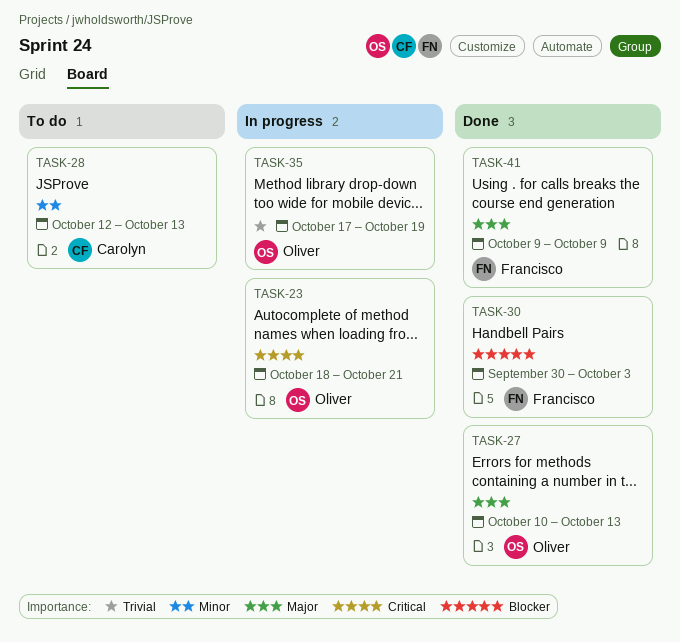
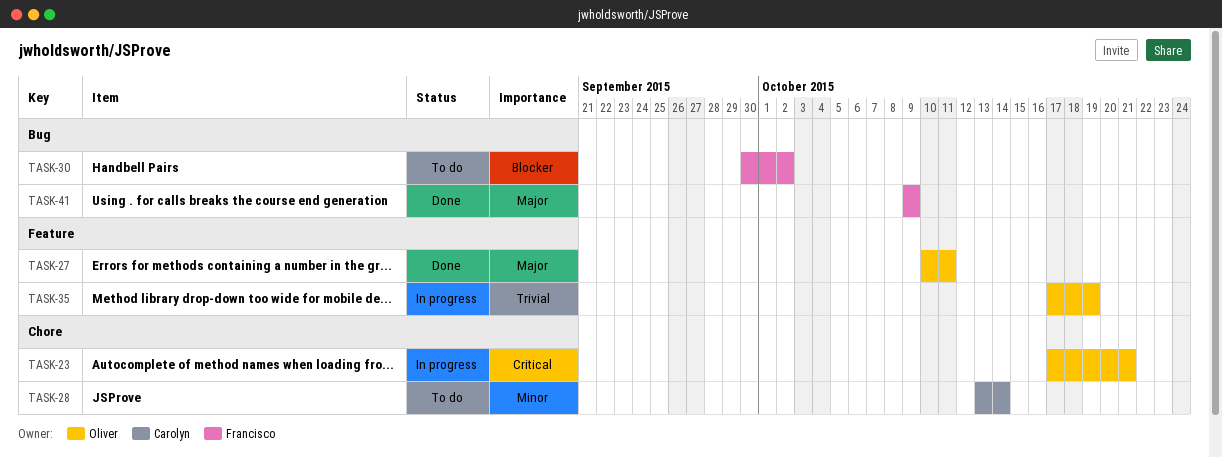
TASK-23, start: Oct 18 -> Oct 17
TASK-27, due: Oct 13 -> Oct 11
TASK-28, start: Oct 12 -> Oct 13
TASK-28, due: Oct 13 -> Oct 14
TASK-30, status: Done -> To do
TASK-30, due: Oct 3 -> Oct 2

